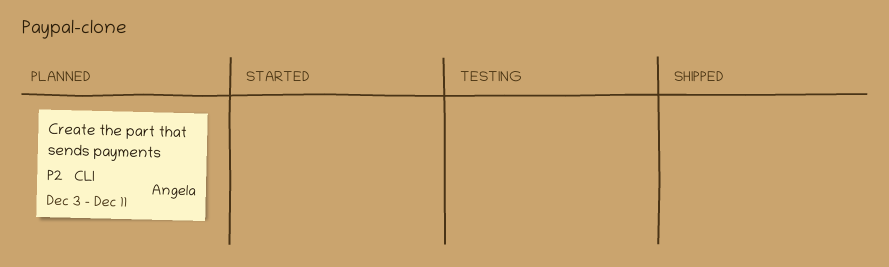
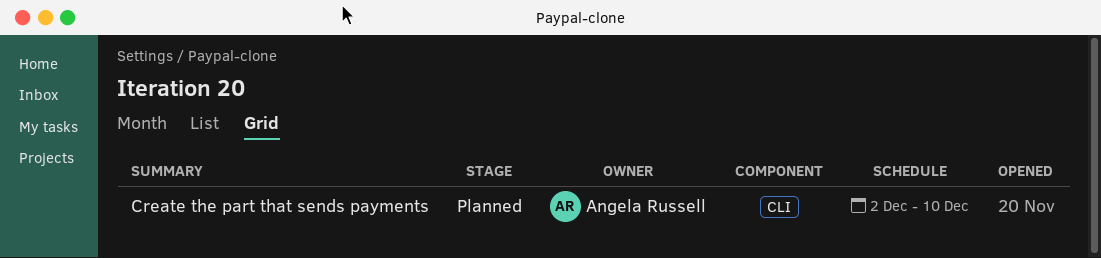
Create the part that sends payments, start: Dec 3 -> Dec 2
Create the part that sends payments, due: Dec 11 -> Dec 10

